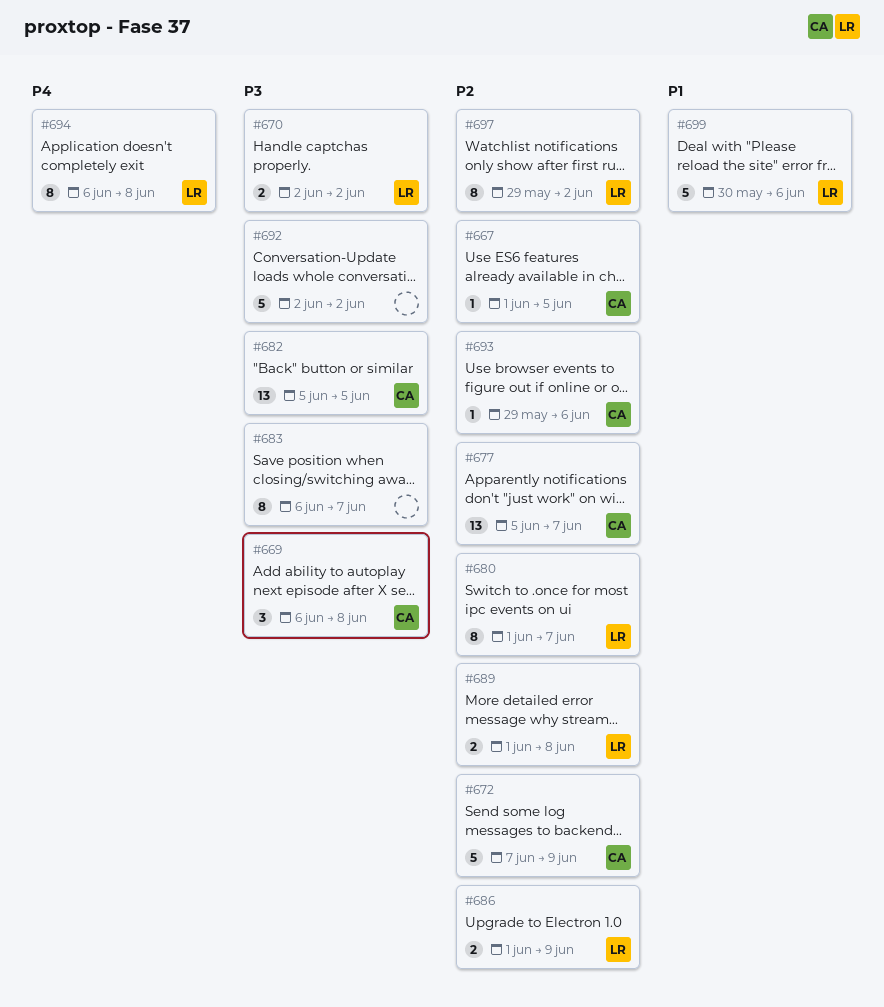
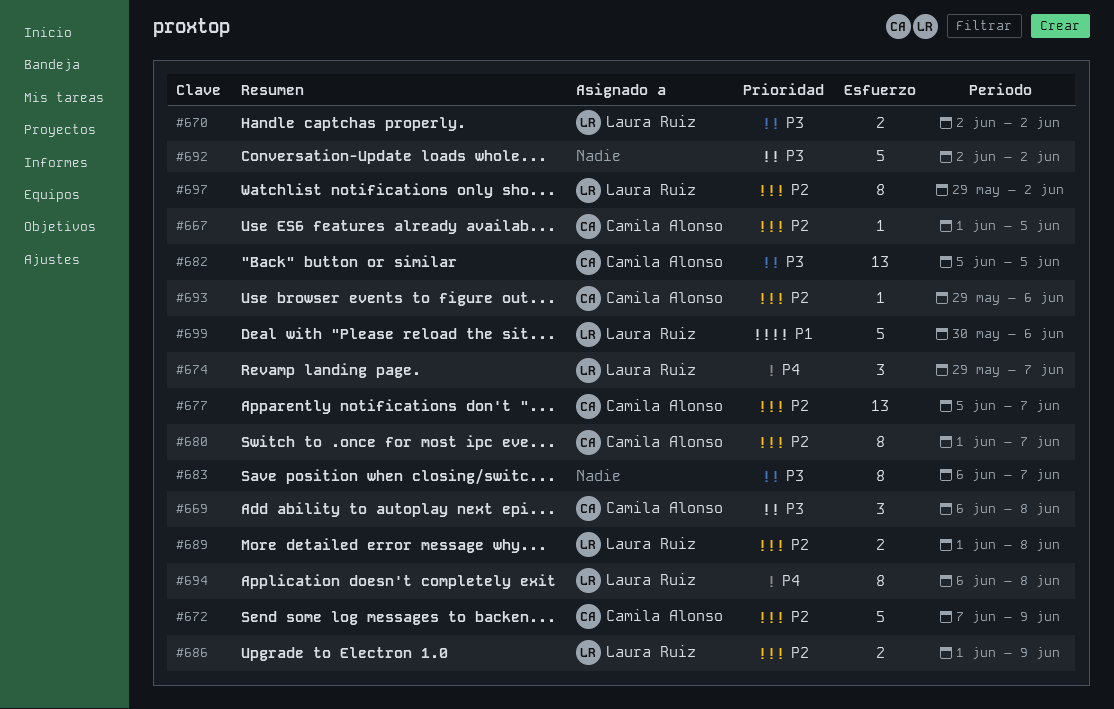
#674: none -> present
#680, owner: Laura Ruiz -> Camila Alonso

